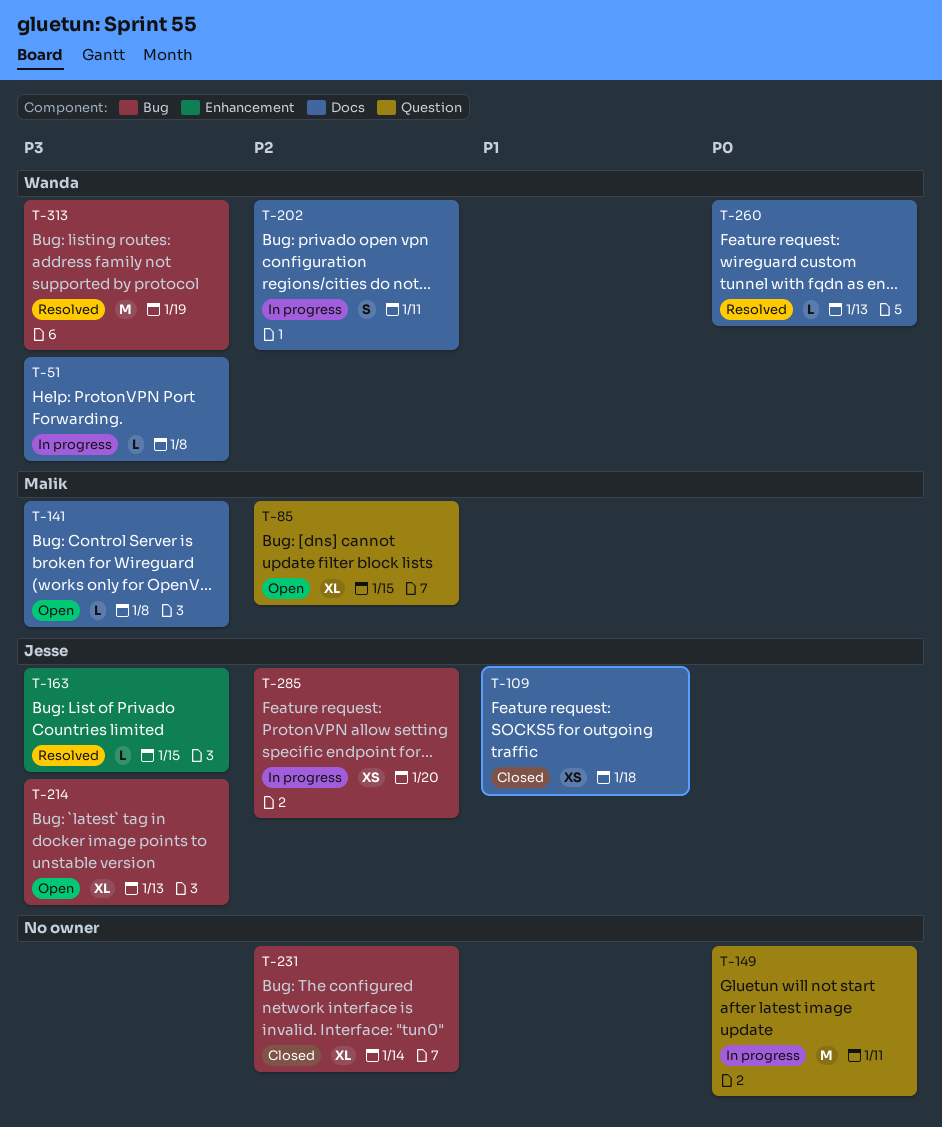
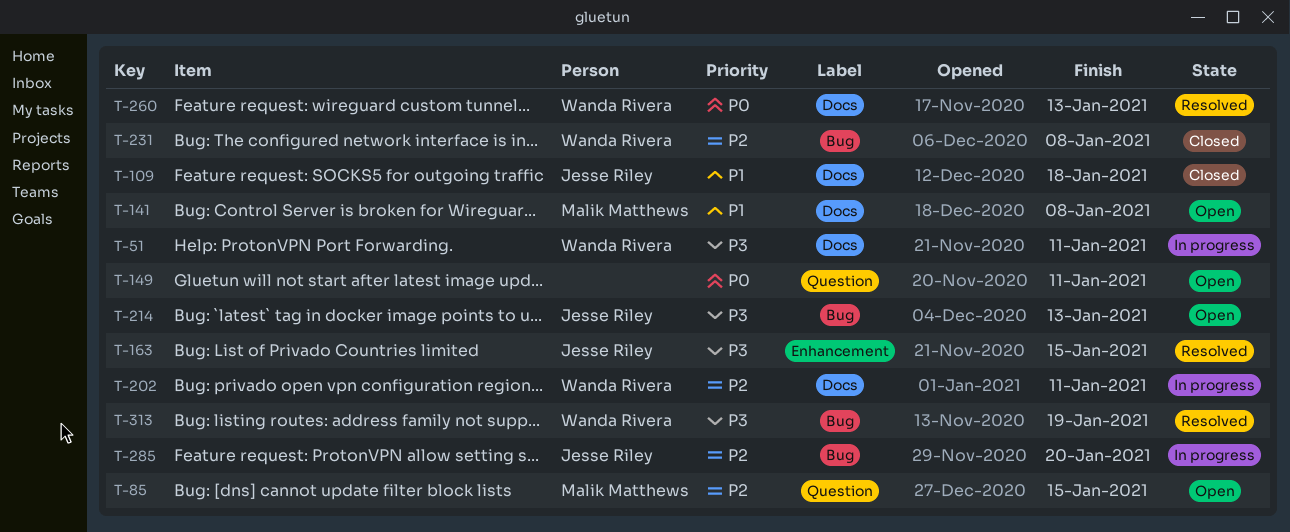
T-51, due: Jan 8 -> Jan 11
T-141, priority: P3 -> P1
T-149, status: In progress -> Open
T-231, owner: none -> Wanda Rivera
T-231, due: Jan 14 -> Jan 8

